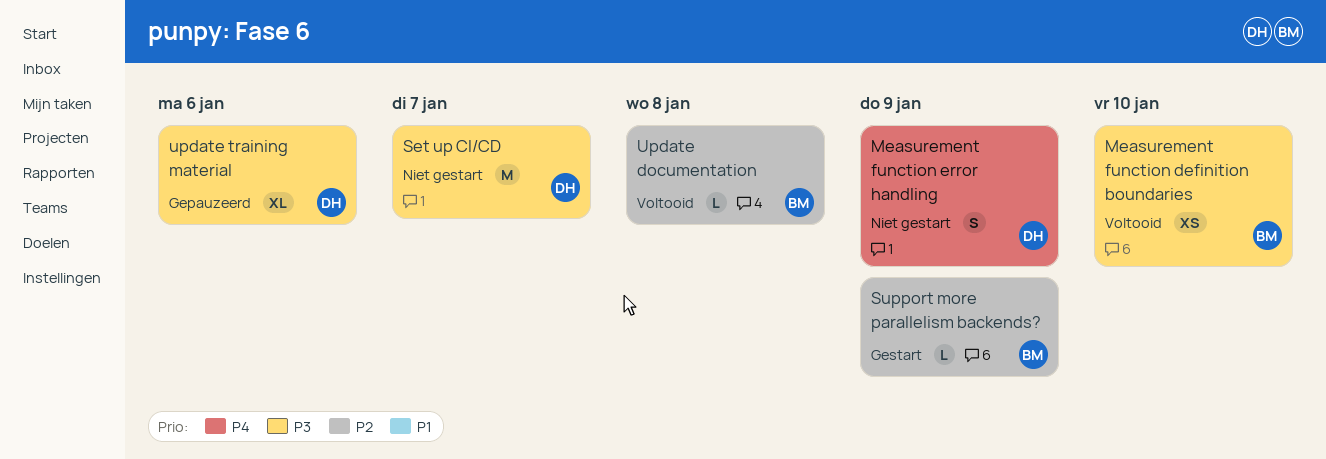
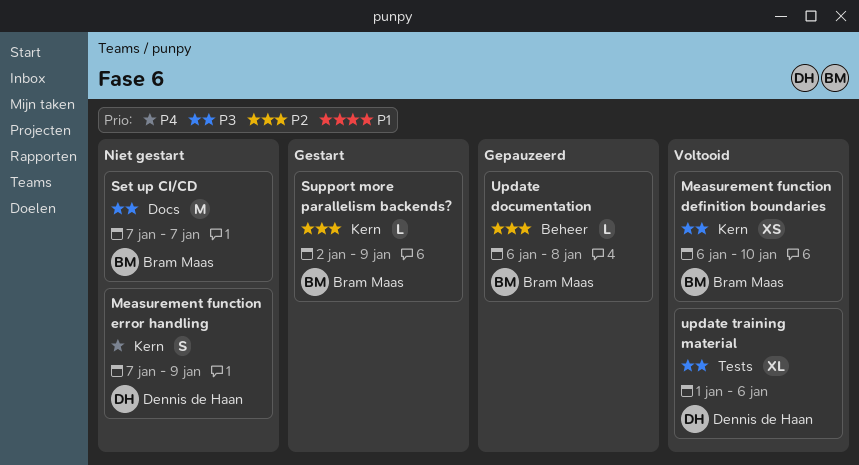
Set up CI/CD, owner: Dennis de Haan -> Bram Maas
Update documentation, status: Voltooid -> Gepauzeerd
update training material, status: Gepauzeerd -> Voltooid

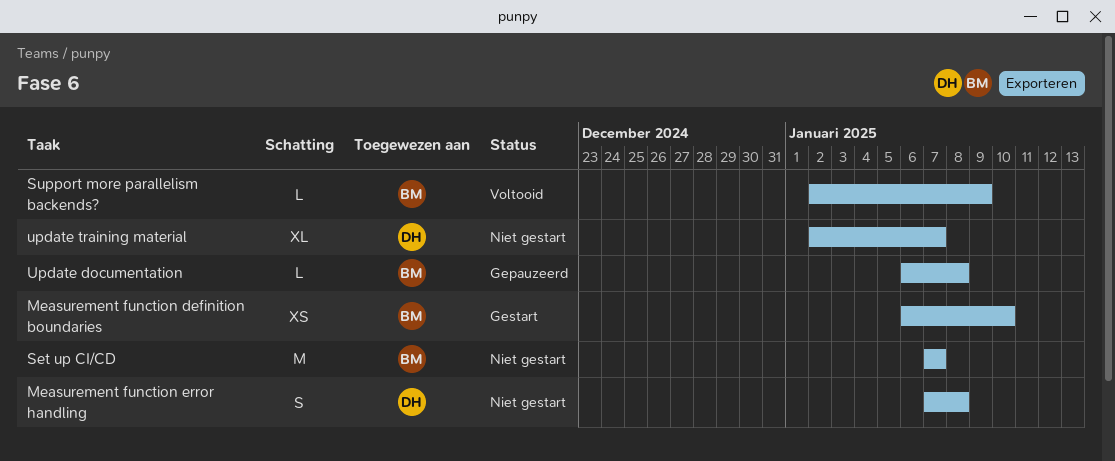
Measurement function definition boundaries, status: Voltooid -> Gestart
Measurement function error handling, due: Jan 9 -> Jan 8
Support more parallelism backends?, status: Gestart -> Voltooid
update training material, status: Voltooid -> Niet gestart
update training material, start: Jan 1 -> Jan 2
update training material, due: Jan 6 -> Jan 7

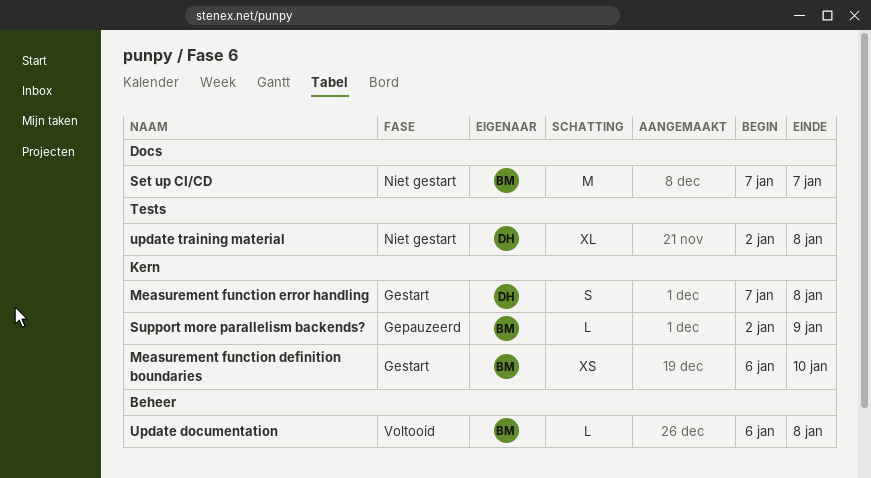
Measurement function error handling, status: Niet gestart -> Gestart
Support more parallelism backends?, status: Voltooid -> Gepauzeerd
Update documentation, status: Gepauzeerd -> Voltooid
update training material, due: Jan 7 -> Jan 8

